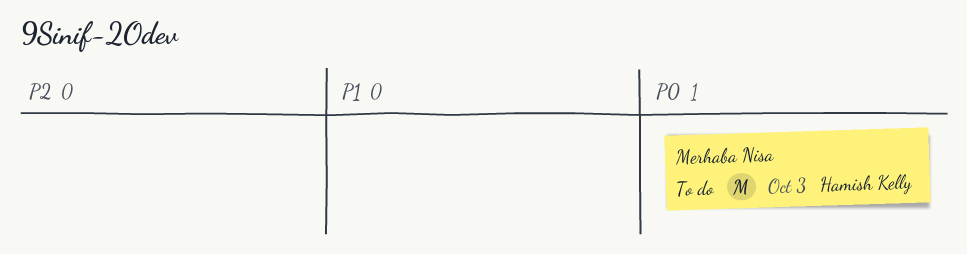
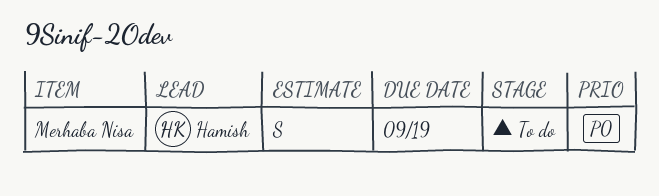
Merhaba Nisa, estimate: M -> S
Merhaba Nisa, due: Oct 3 -> Sep 19

